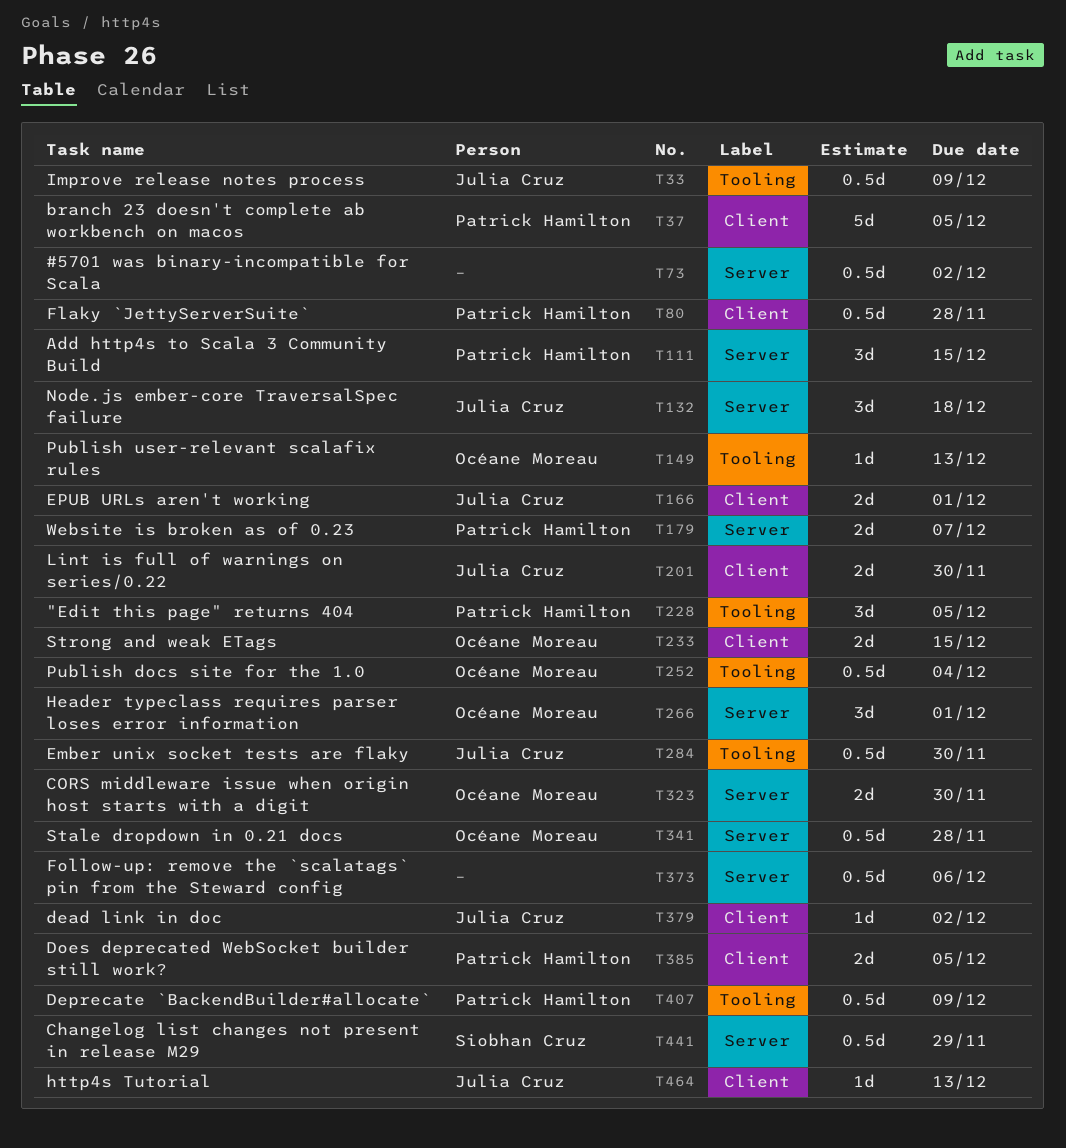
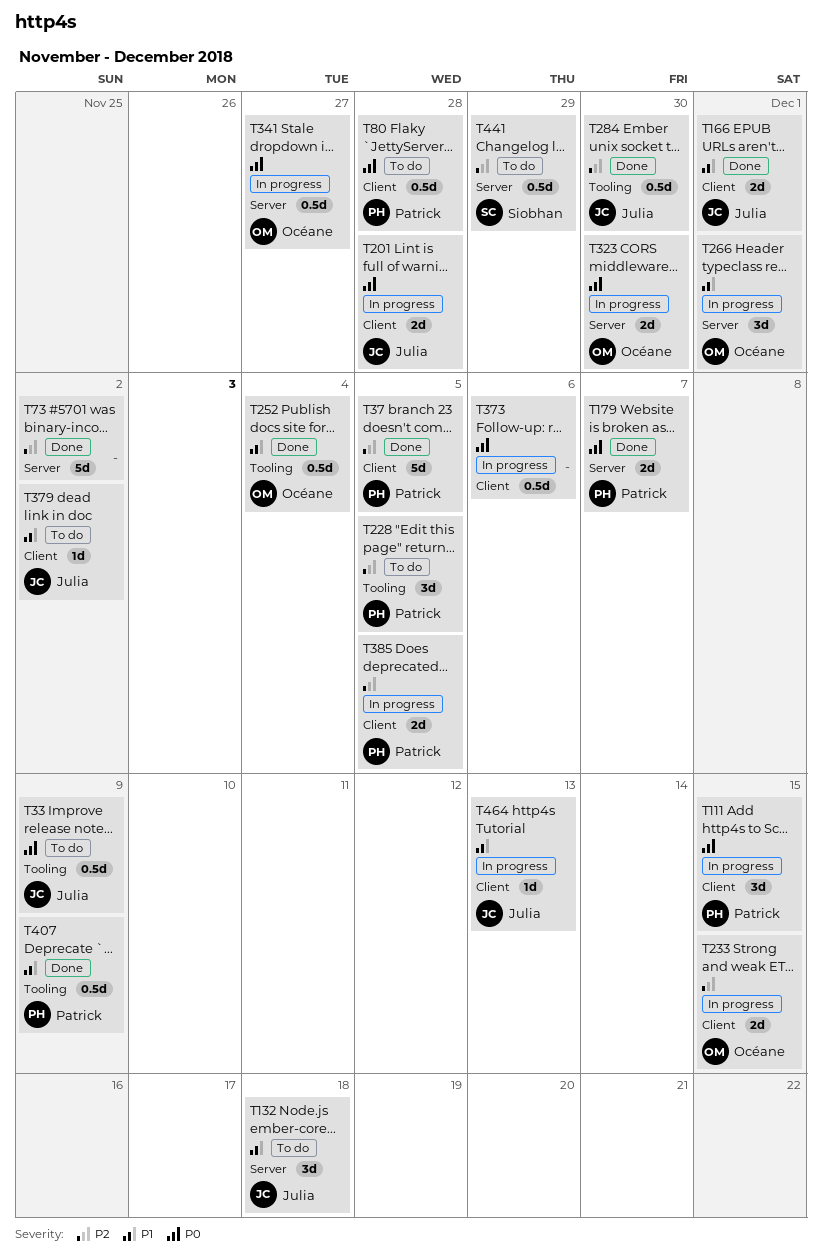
T73, estimate: 0.5d -> 5d
T111, label: Server -> Client
T149: present -> none
T201, due: Nov 30 -> Nov 28
T341, due: Nov 28 -> Nov 27
T373, label: Server -> Client

